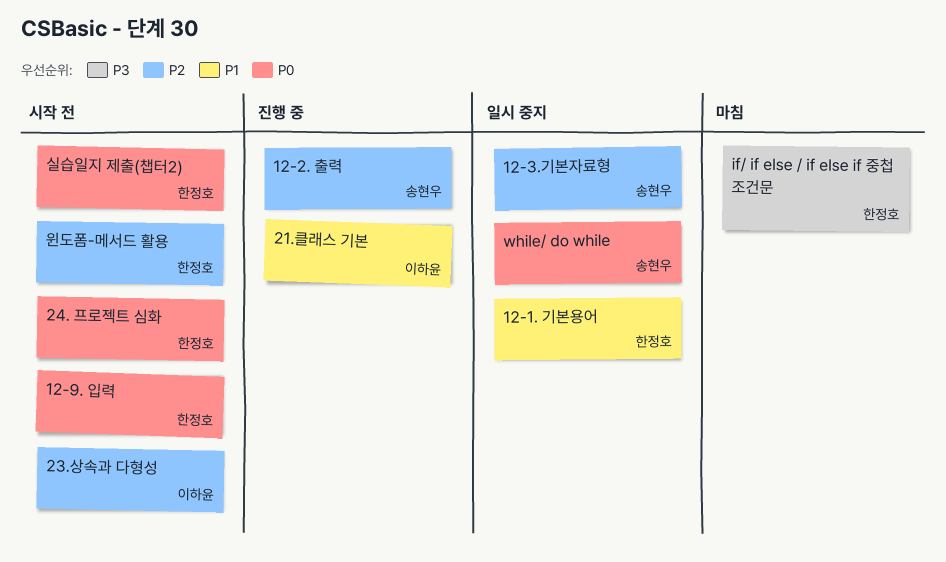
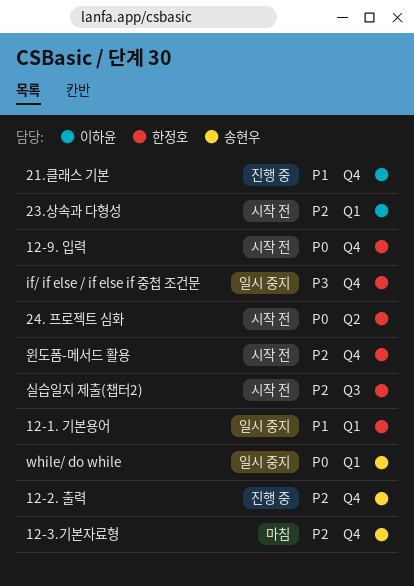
12-3.기본자료형, status: 일시 중지 -> 마침
if/ if else / if else if 중첩 조건문, status: 마침 -> 일시 중지
실습일지 제출(챕터2), priority: P0 -> P2

